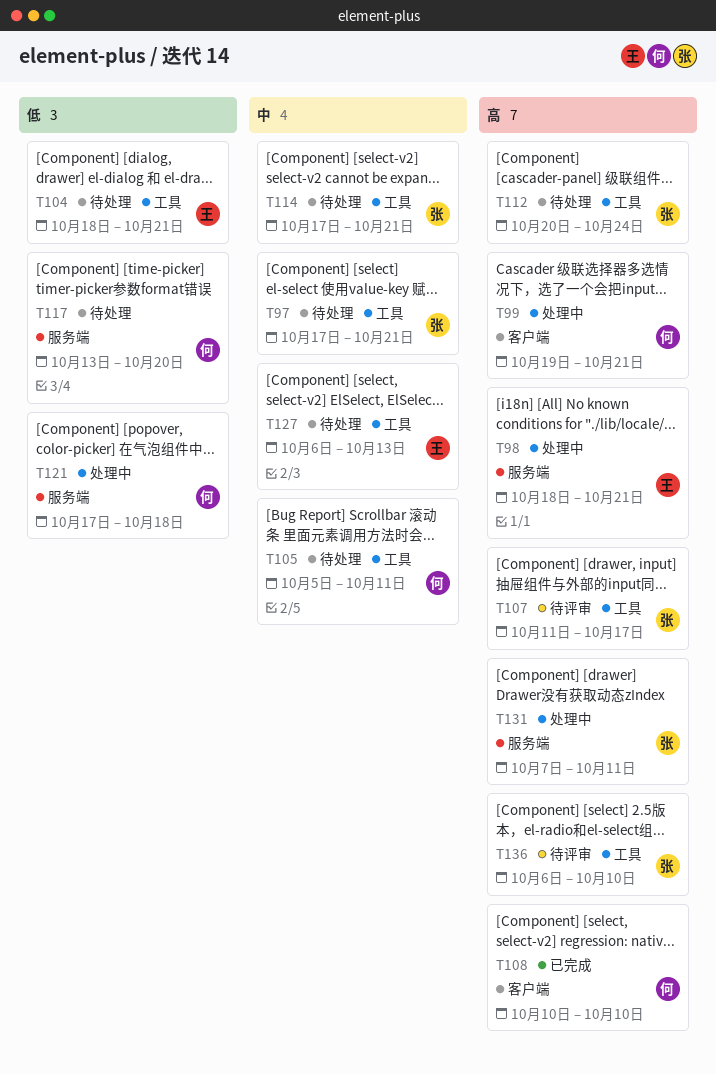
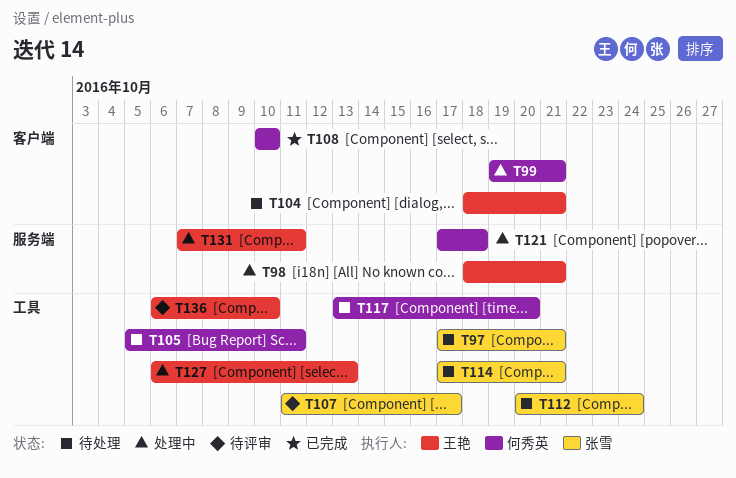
T104, label: 工具 -> 客户端
T117, label: 服务端 -> 工具
T127, status: 待处理 -> 处理中
T131, owner: 张雪 -> 王艳
T136, owner: 张雪 -> 王艳

